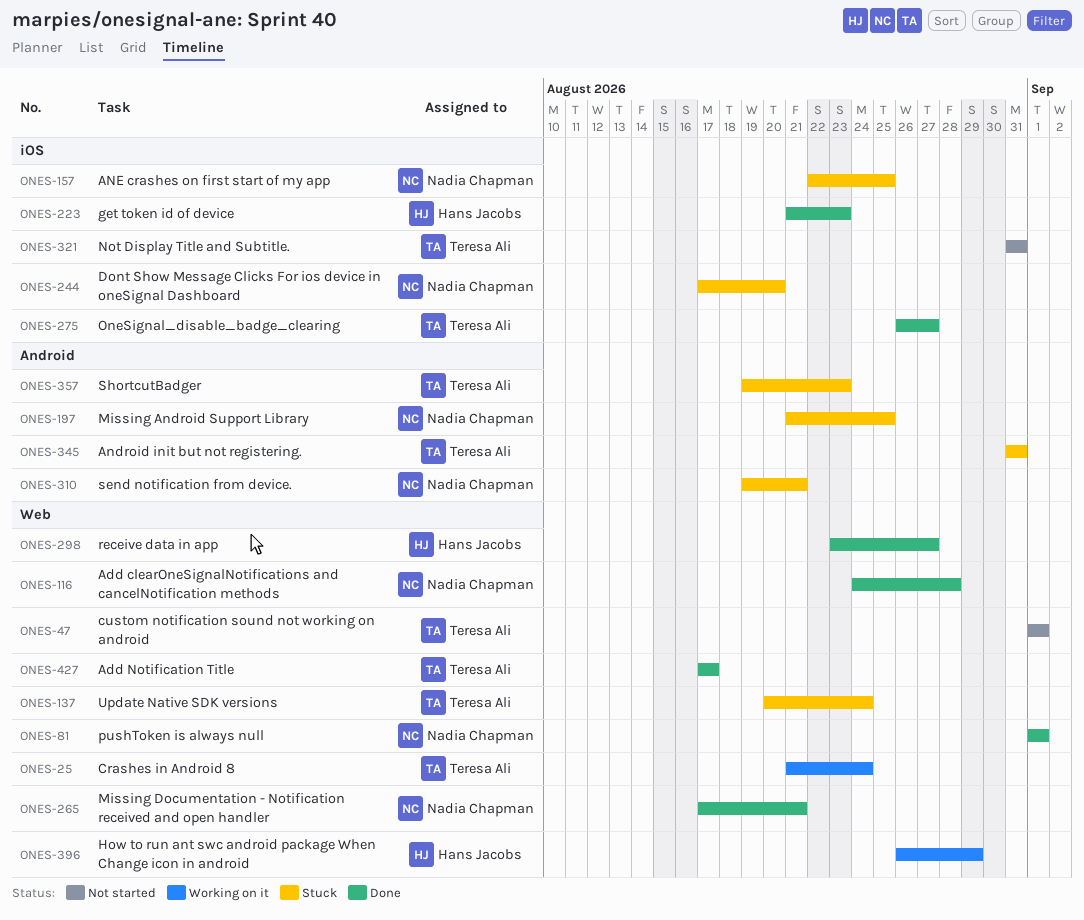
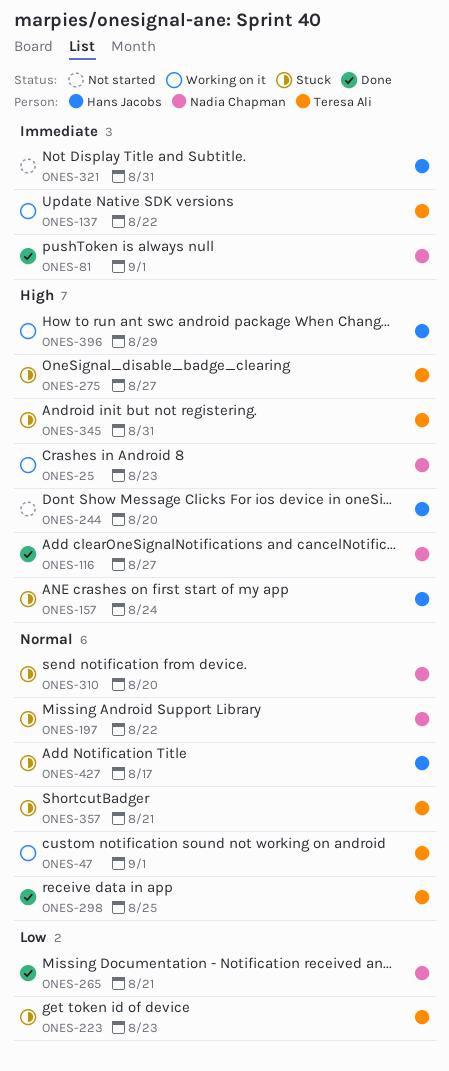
ONES-25, owner: Teresa Ali -> Nadia Chapman
ONES-25, due: Aug 24 -> Aug 23
ONES-47, status: Not started -> Working on it
ONES-116, due: Aug 28 -> Aug 27
ONES-137, status: Stuck -> Working on it
ONES-137, due: Aug 24 -> Aug 22
ONES-157, owner: Nadia Chapman -> Hans Jacobs
ONES-157, due: Aug 25 -> Aug 24
ONES-197, due: Aug 25 -> Aug 22
ONES-223, status: Done -> Stuck
ONES-223, owner: Hans Jacobs -> Teresa Ali
ONES-244, status: Stuck -> Not started
ONES-244, owner: Nadia Chapman -> Hans Jacobs
ONES-275, status: Done -> Stuck
ONES-298, owner: Hans Jacobs -> Teresa Ali
ONES-298, due: Aug 27 -> Aug 25
ONES-310, due: Aug 21 -> Aug 20
ONES-321, owner: Teresa Ali -> Hans Jacobs
ONES-357, due: Aug 23 -> Aug 21
ONES-427, status: Done -> Stuck
ONES-427, owner: Teresa Ali -> Hans Jacobs

